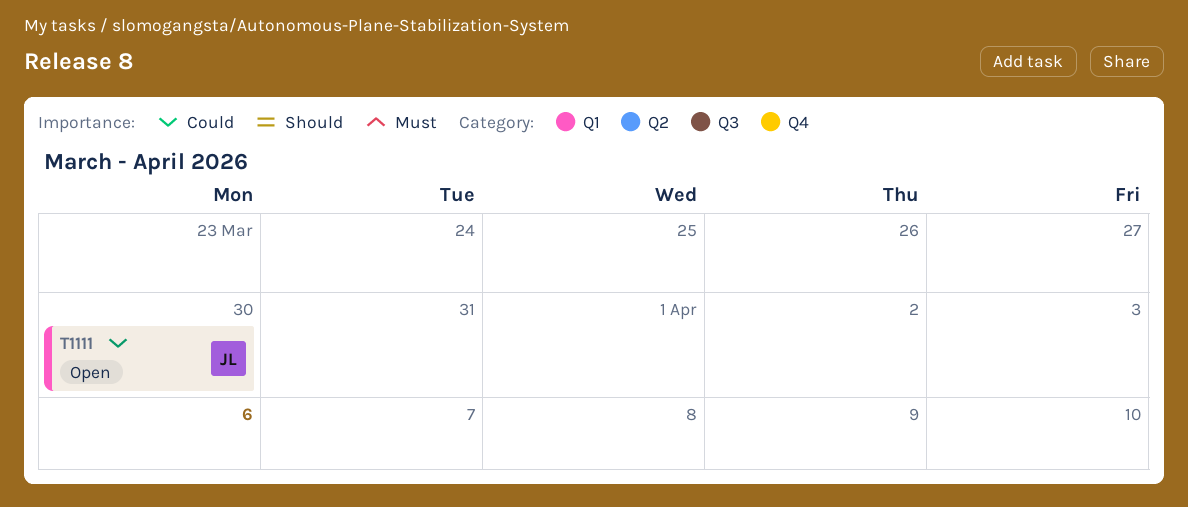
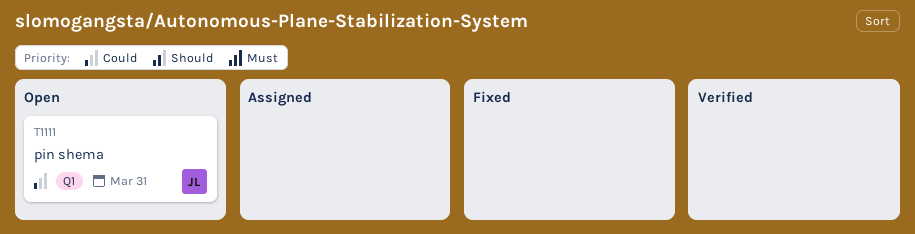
T1111, due: Mar 30 -> Mar 31

